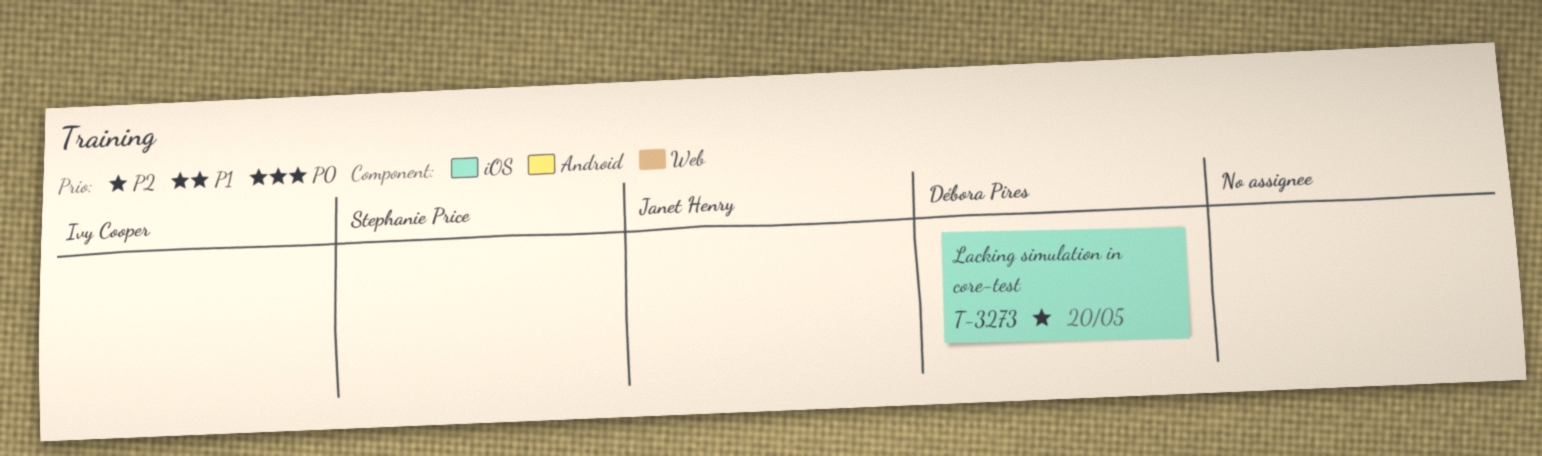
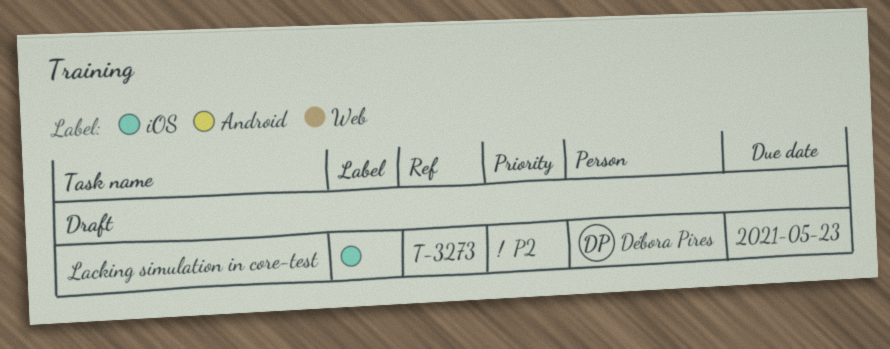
T-3273, due: May 20 -> May 23

